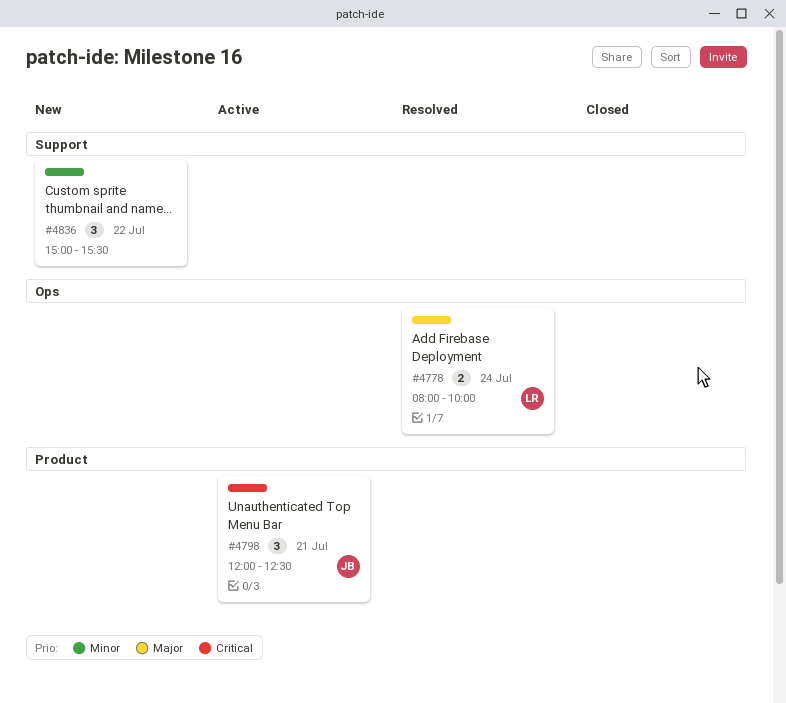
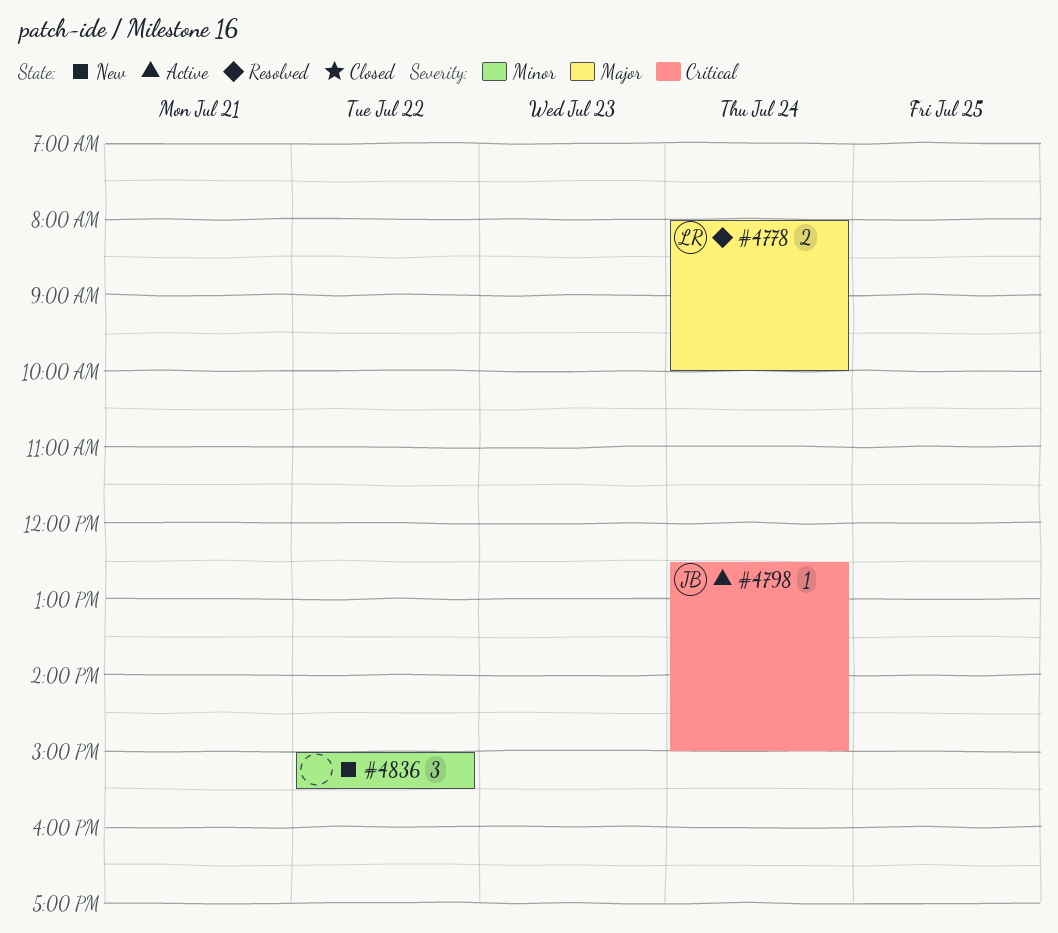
#4798, estimate: 3 -> 1
#4798, day: Jul 21 -> Jul 24
#4798, begins: 12:00 -> 12:30
#4798, ends: 12:30 -> 15:00

